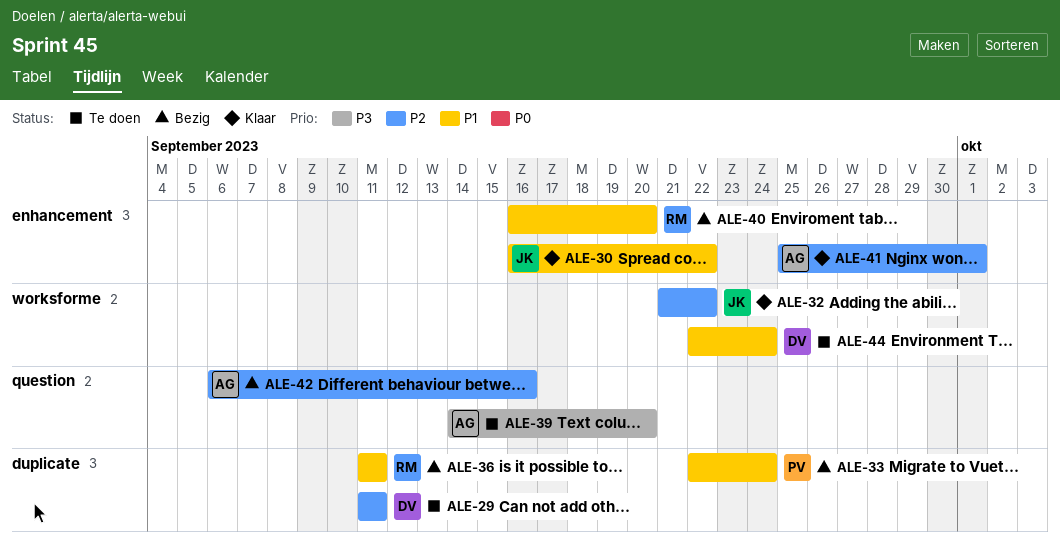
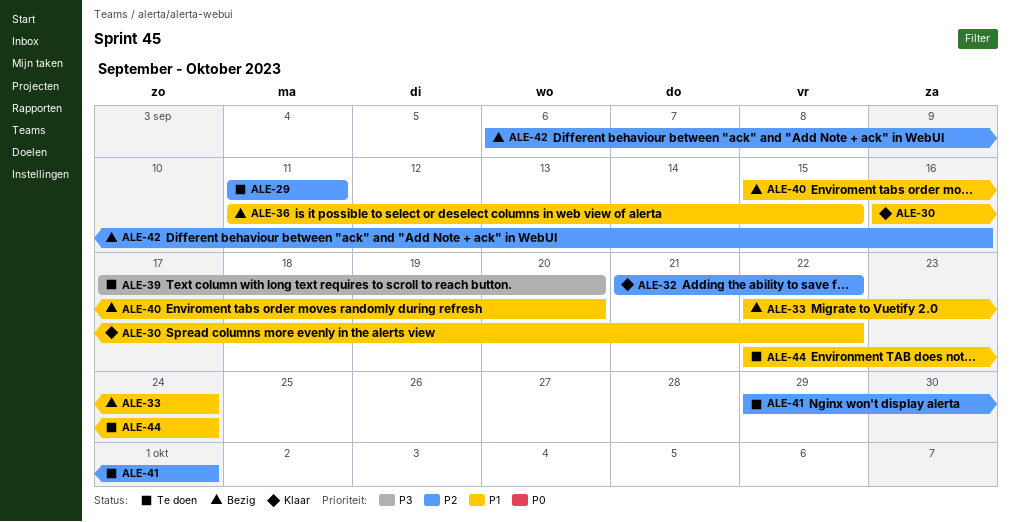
ALE-36, due: Sep 11 -> Sep 15
ALE-39, start: Sep 14 -> Sep 17
ALE-40, start: Sep 16 -> Sep 15
ALE-41, status: Klaar -> Te doen
ALE-41, start: Sep 25 -> Sep 29

